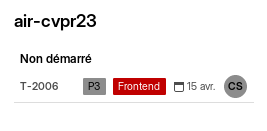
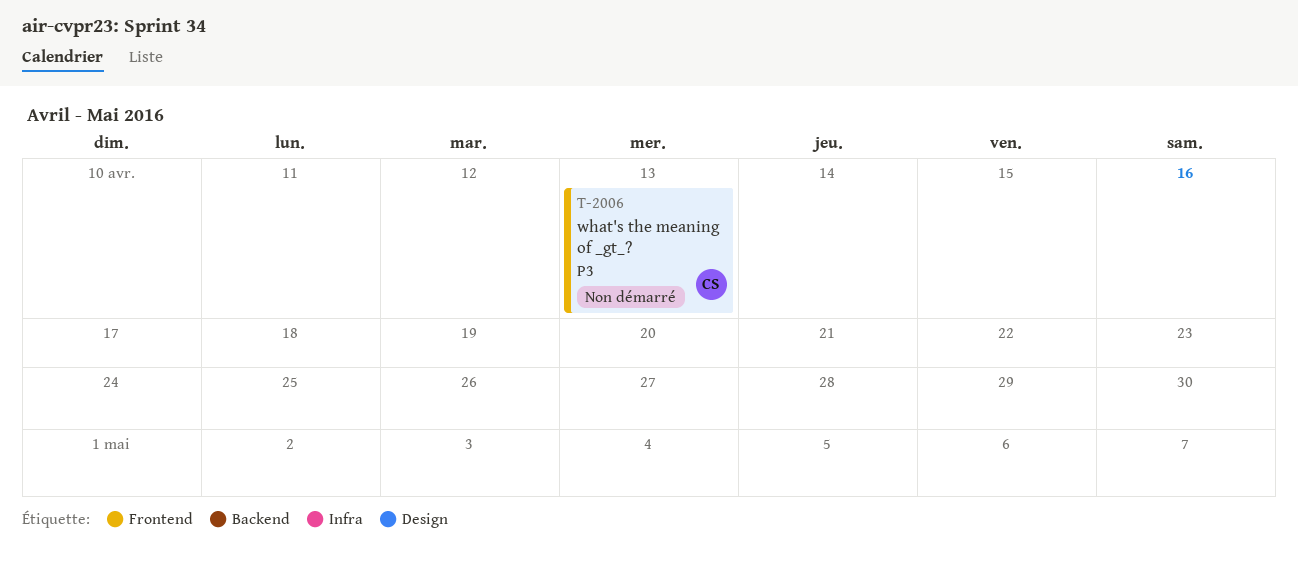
T-2006, due: Apr 15 -> Apr 13

